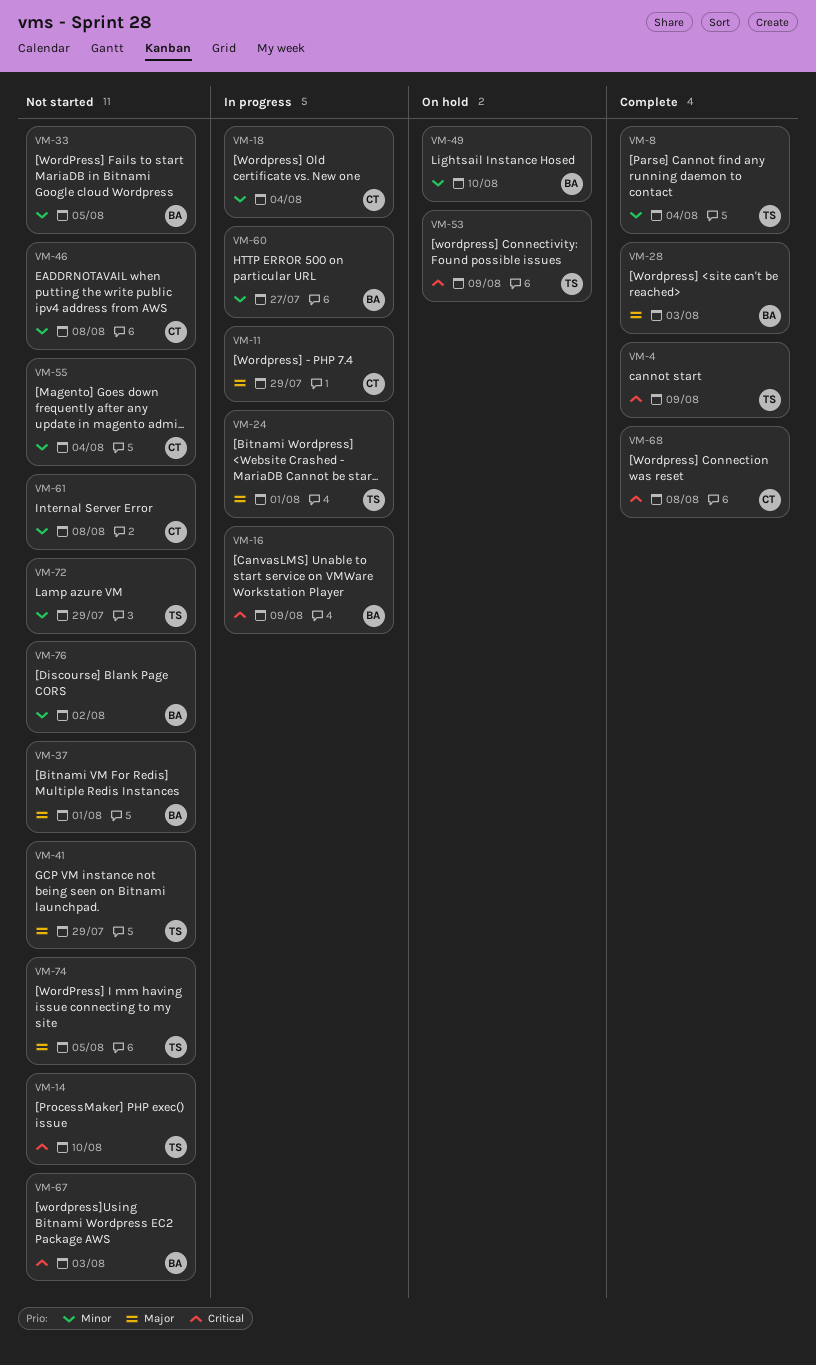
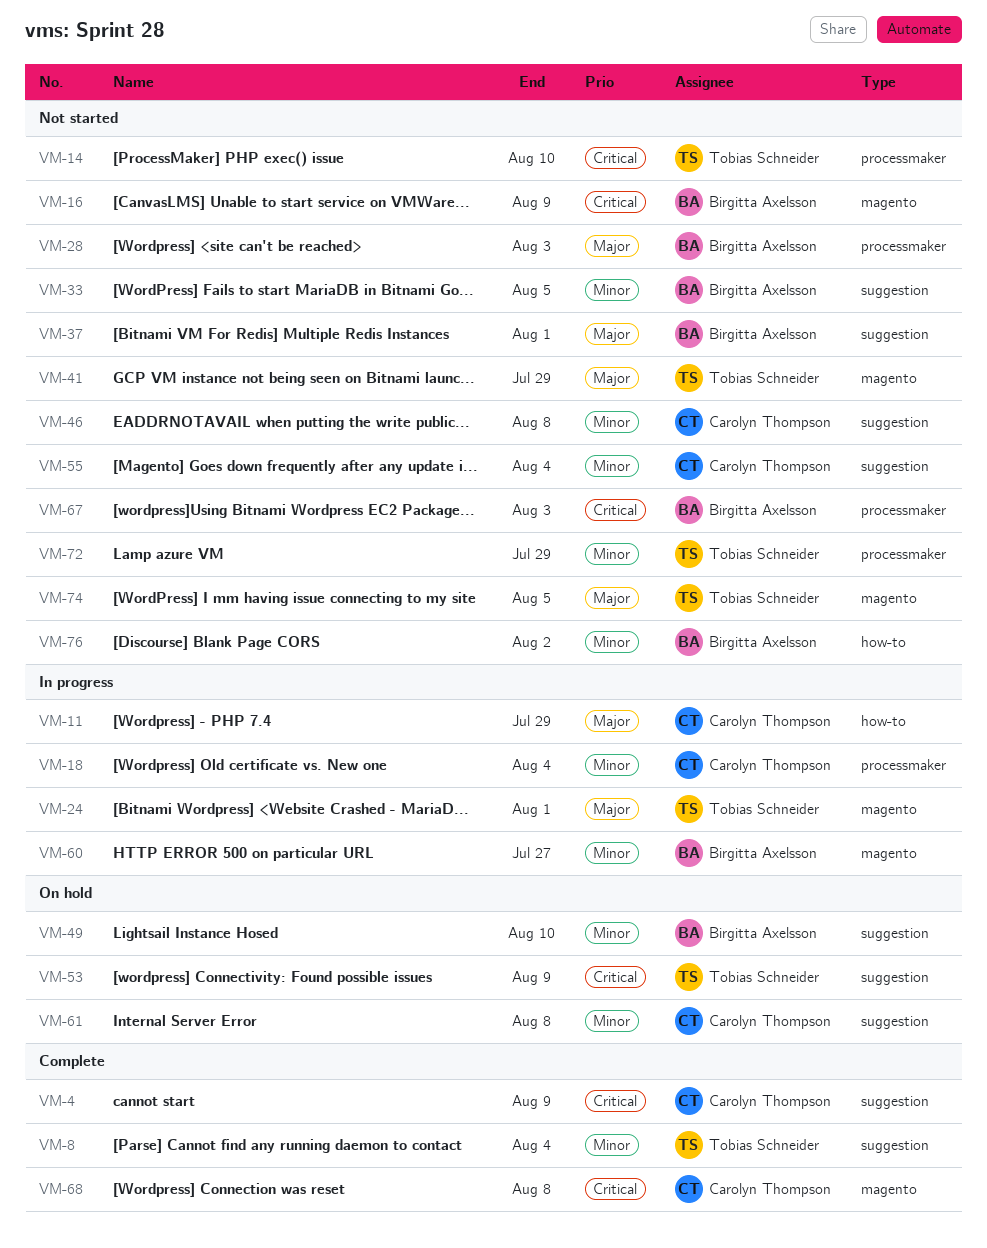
VM-4, owner: Tobias Schneider -> Carolyn Thompson
VM-16, status: In progress -> Not started
VM-28, status: Complete -> Not started
VM-61, status: Not started -> On hold

